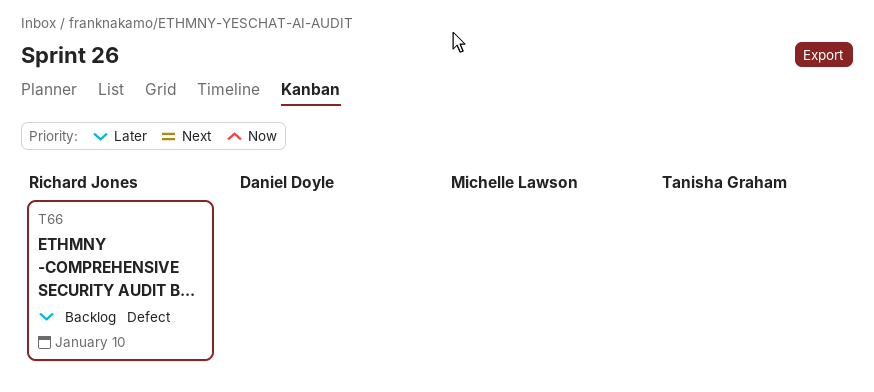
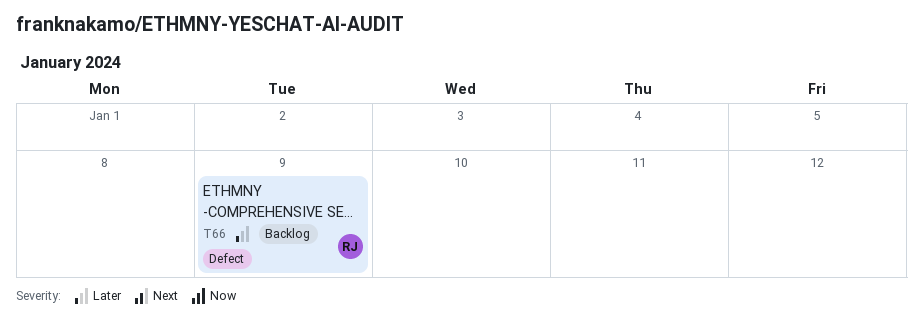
T66, due: Jan 10 -> Jan 9

